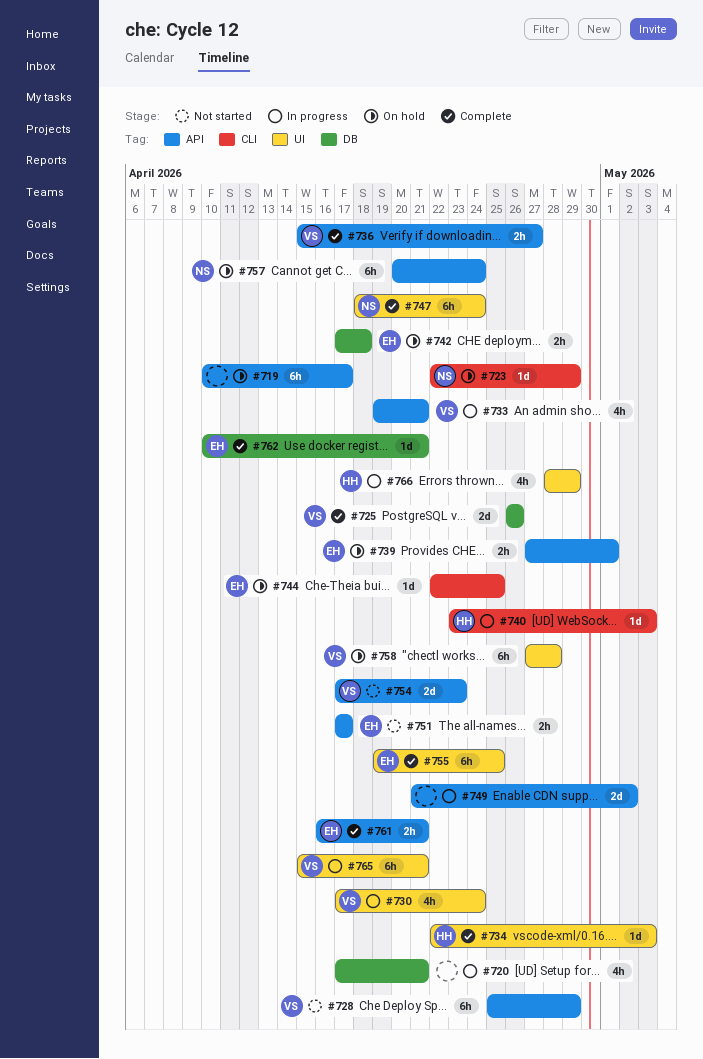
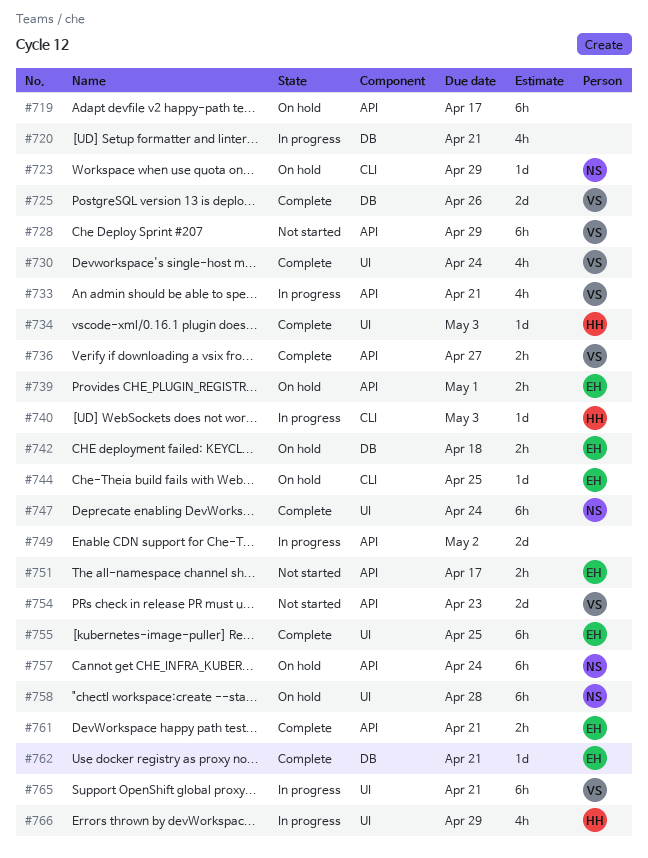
#730, status: In progress -> Complete
#758, owner: VS -> NS

